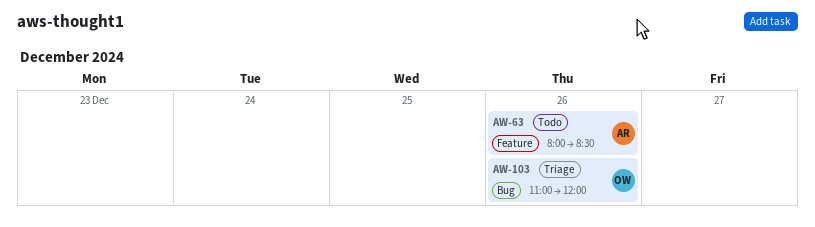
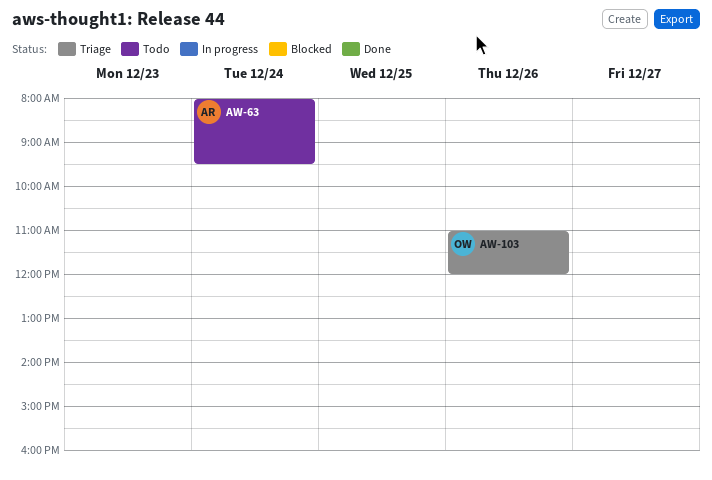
AW-63, day: Dec 26 -> Dec 24
AW-63, ends: 08:30 -> 09:30

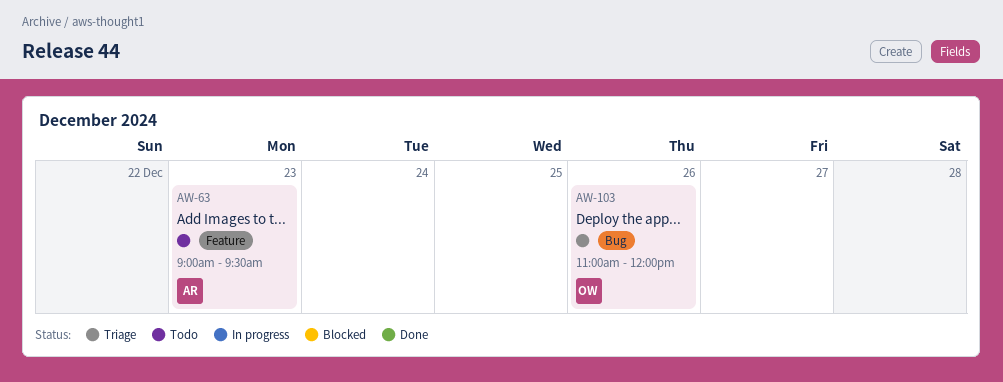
AW-63, day: Dec 24 -> Dec 23
AW-63, begins: 08:00 -> 09:00

